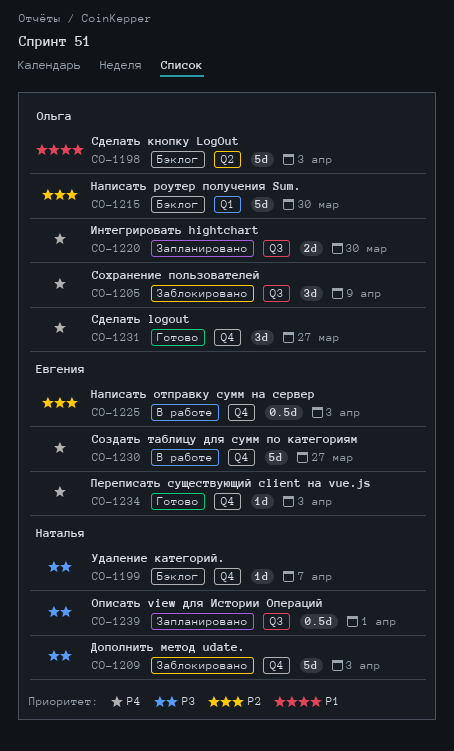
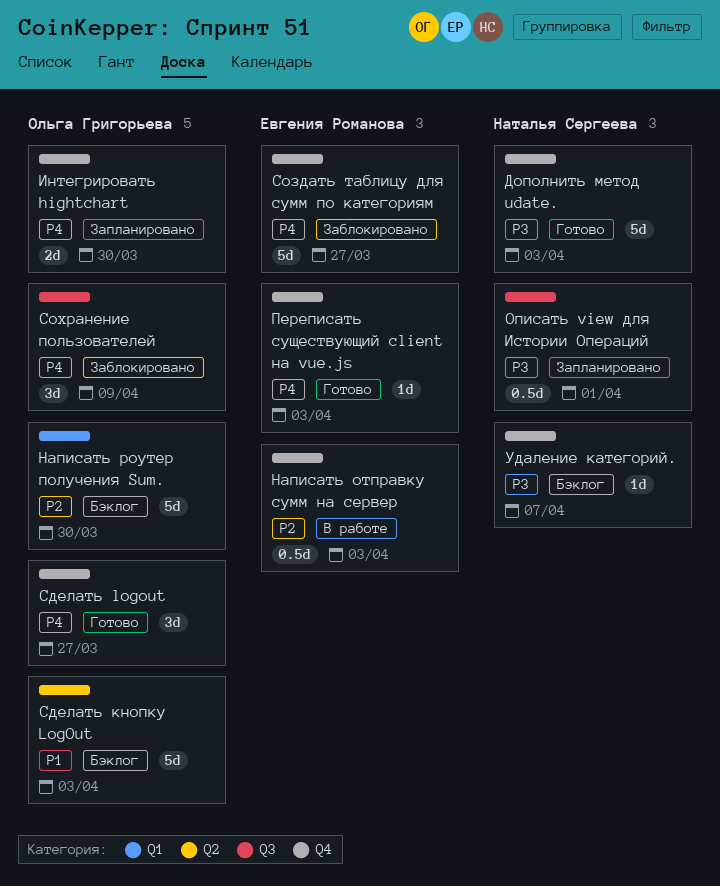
Дополнить метод udate., status: Заблокировано -> Готово
Интегрировать hightchart, label: Q3 -> Q4
Создать таблицу для сумм по категориям, status: В работе -> Заблокировано

